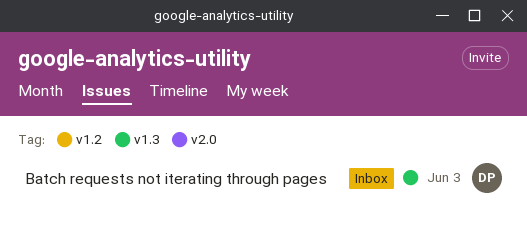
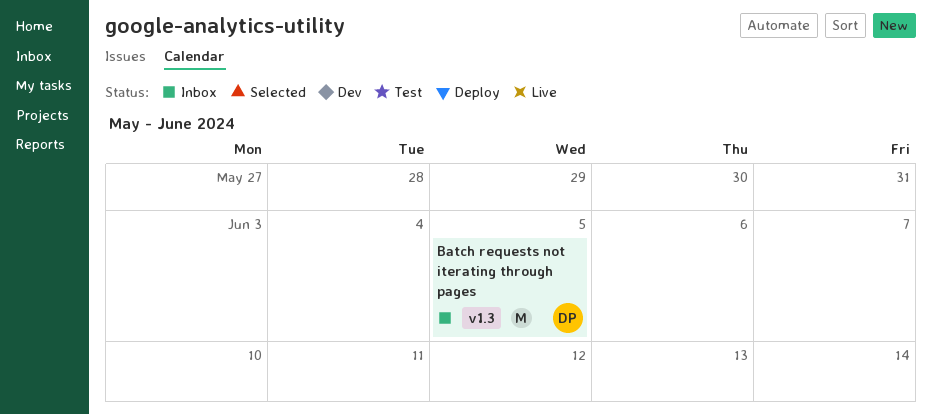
Batch requests not iterating through pages, due: Jun 3 -> Jun 5

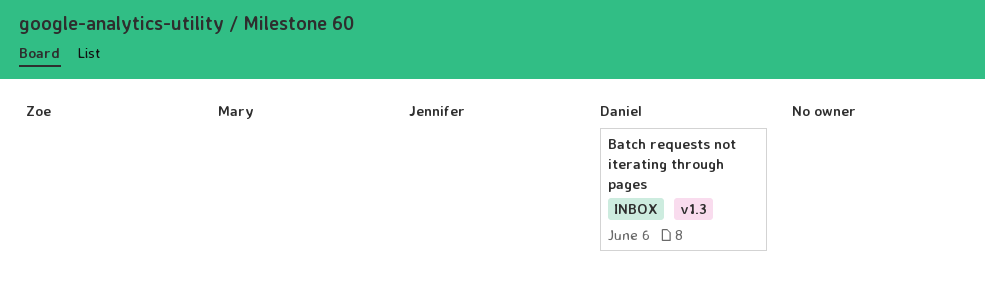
Batch requests not iterating through pages, due: Jun 5 -> Jun 6

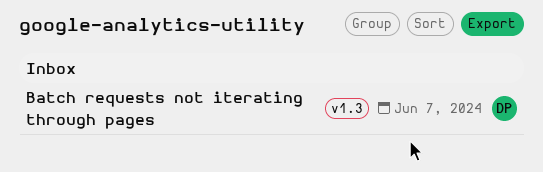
Batch requests not iterating through pages, due: Jun 6 -> Jun 7

